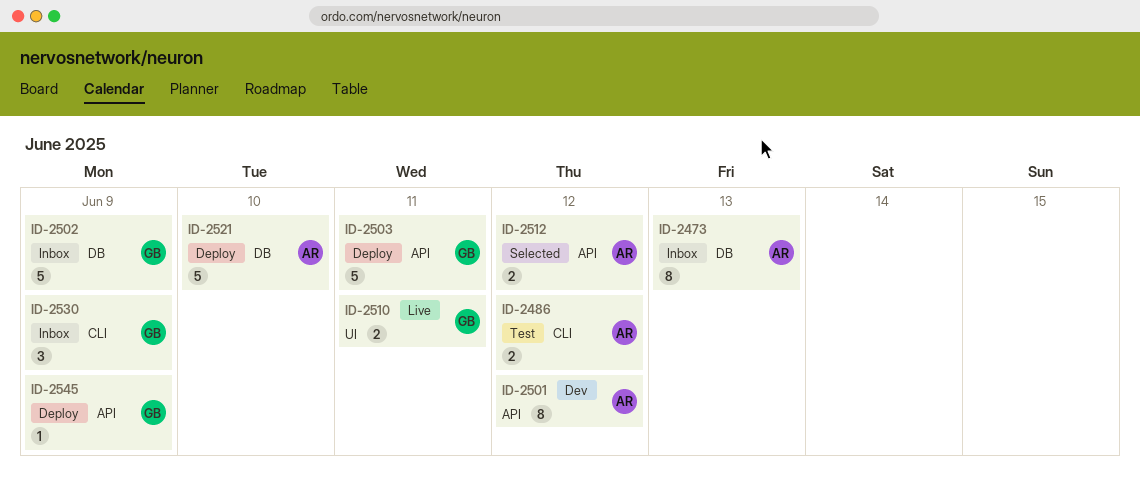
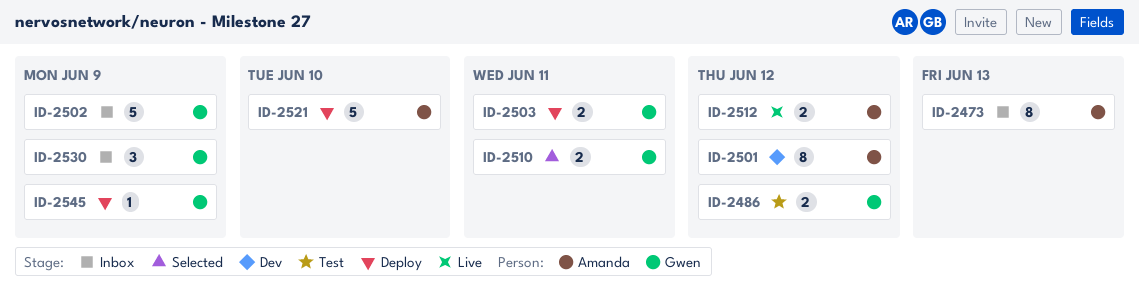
ID-2486, owner: Amanda -> Gwen
ID-2503, estimate: 5 -> 2
ID-2510, status: Live -> Selected
ID-2512, status: Selected -> Live

